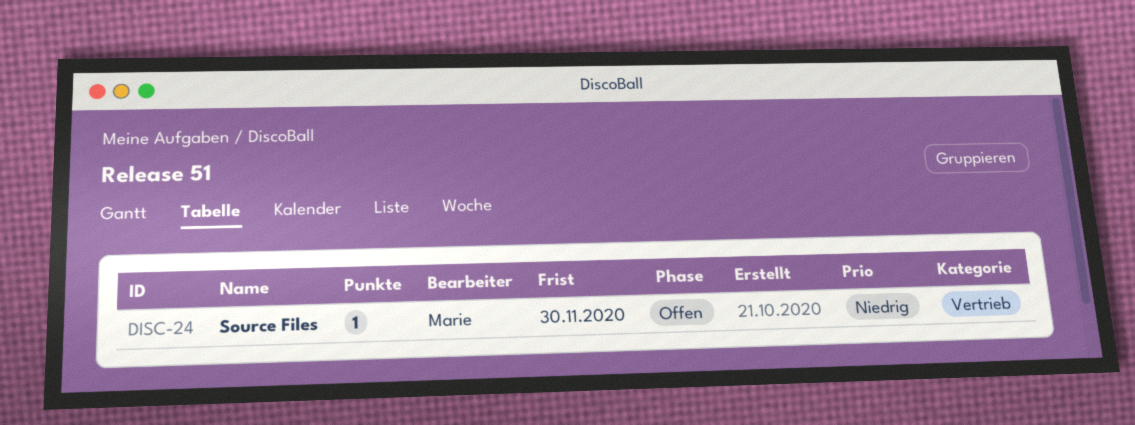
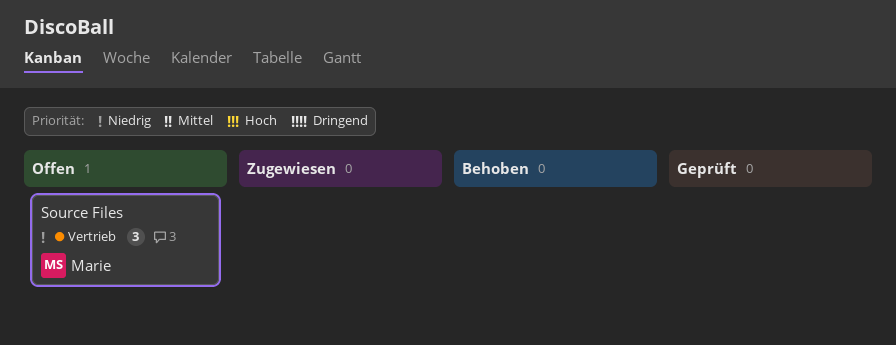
Source Files, estimate: 1 -> 3

